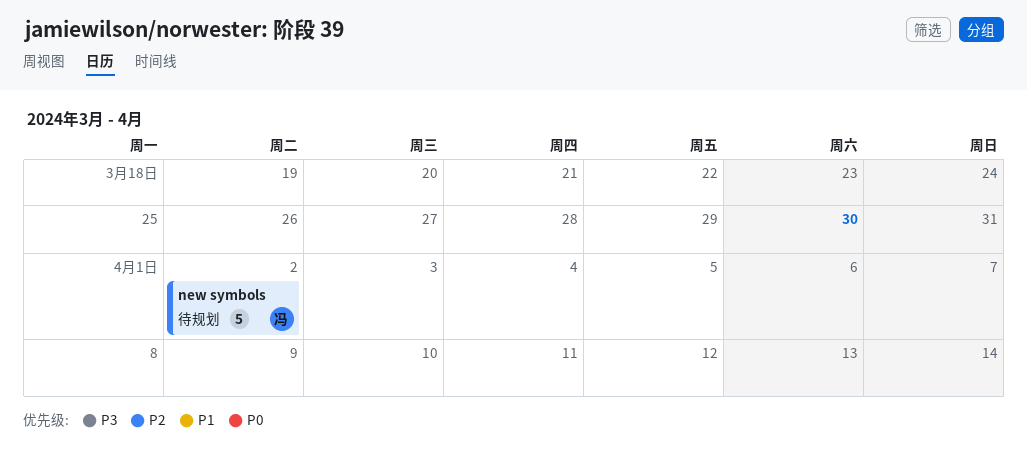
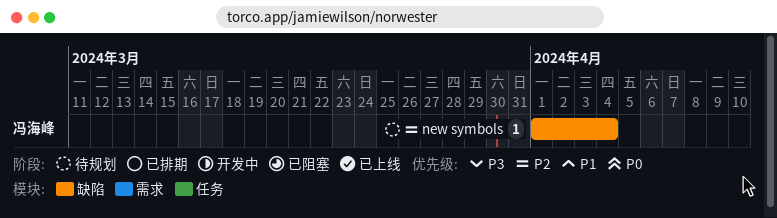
new symbols, estimate: 5 -> 1
new symbols, due: Apr 2 -> Apr 4

